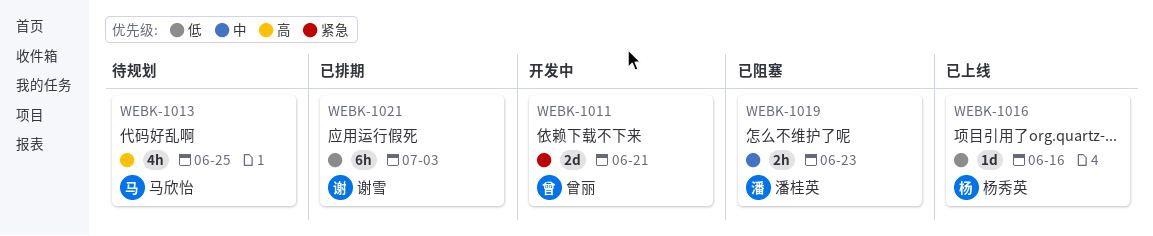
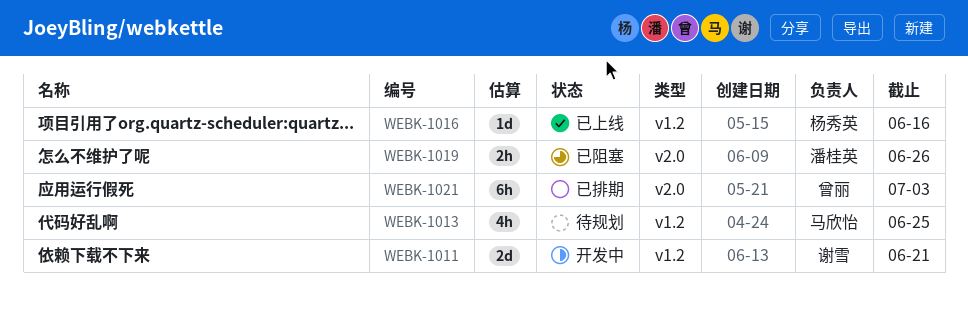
WEBK-1011, owner: 曾丽 -> 谢雪
WEBK-1019, due: Jun 23 -> Jun 26
WEBK-1021, owner: 谢雪 -> 曾丽

